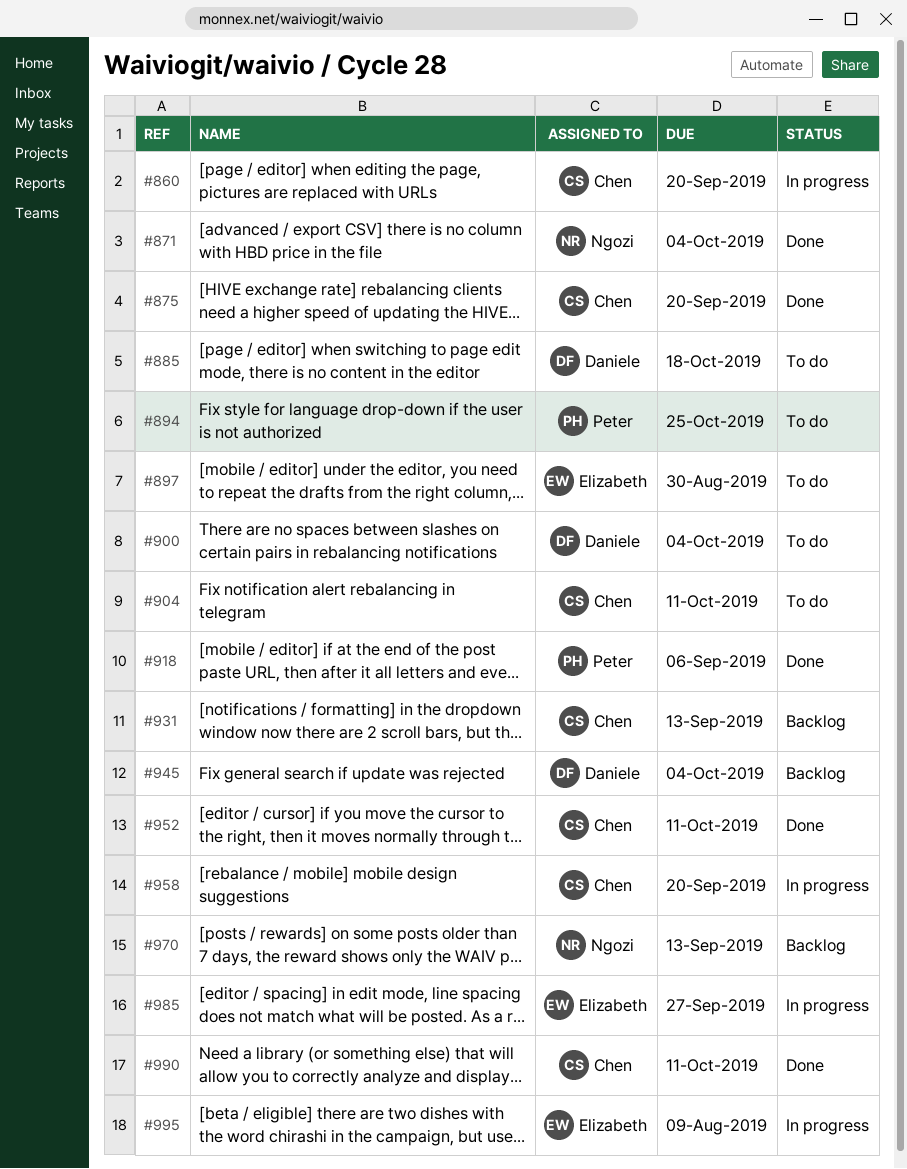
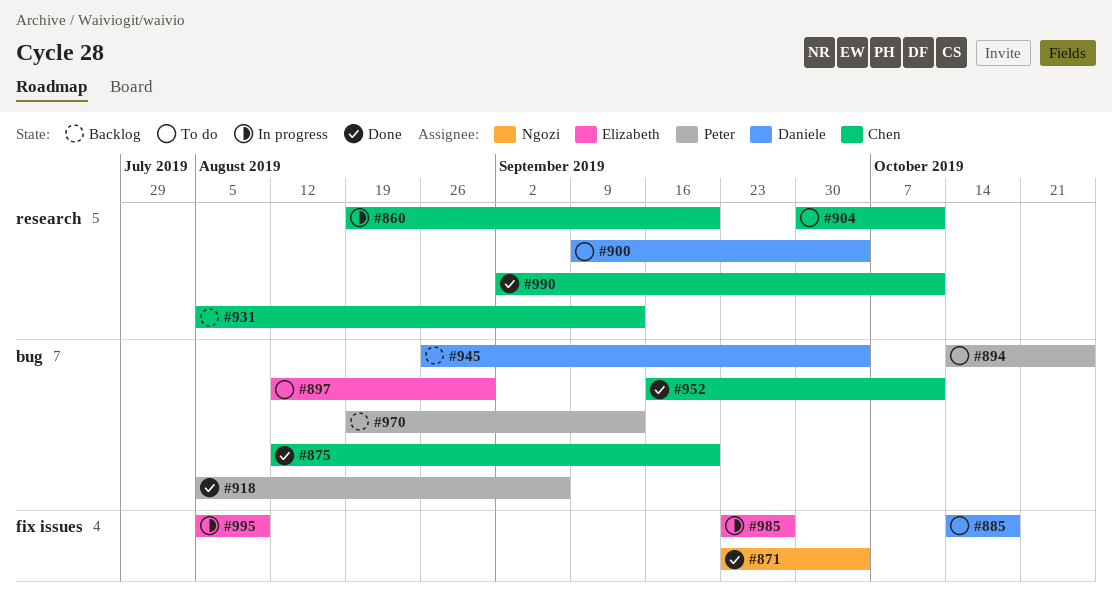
#958: present -> none
#970, owner: Ngozi -> Peter

